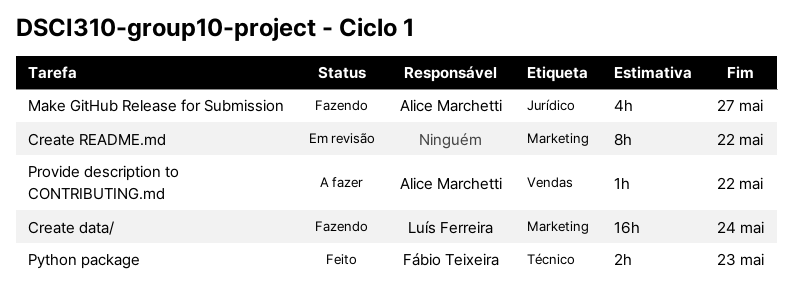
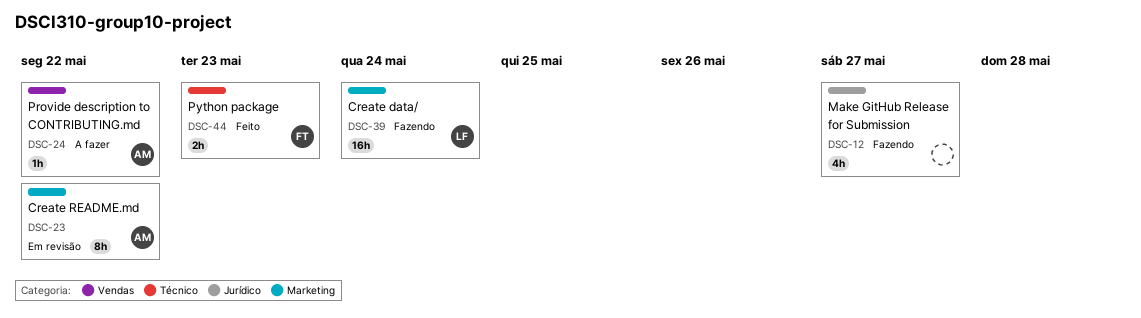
Create README.md, owner: none -> Alice Marchetti
Make GitHub Release for Submission, owner: Alice Marchetti -> none

